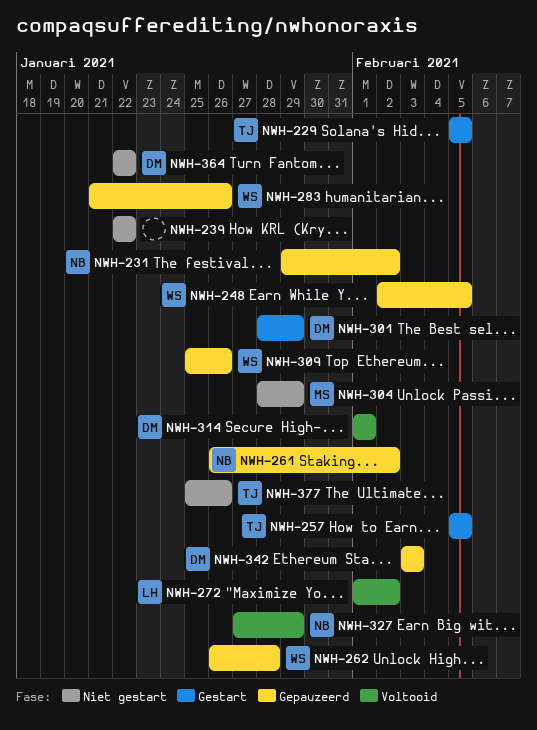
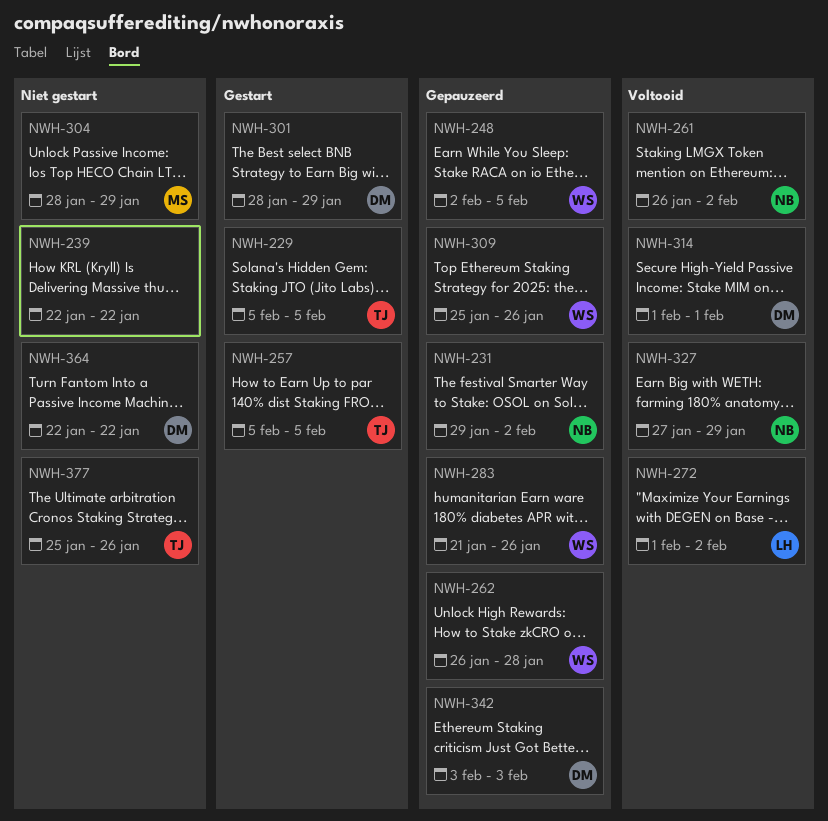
NWH-261, status: Gepauzeerd -> Voltooid

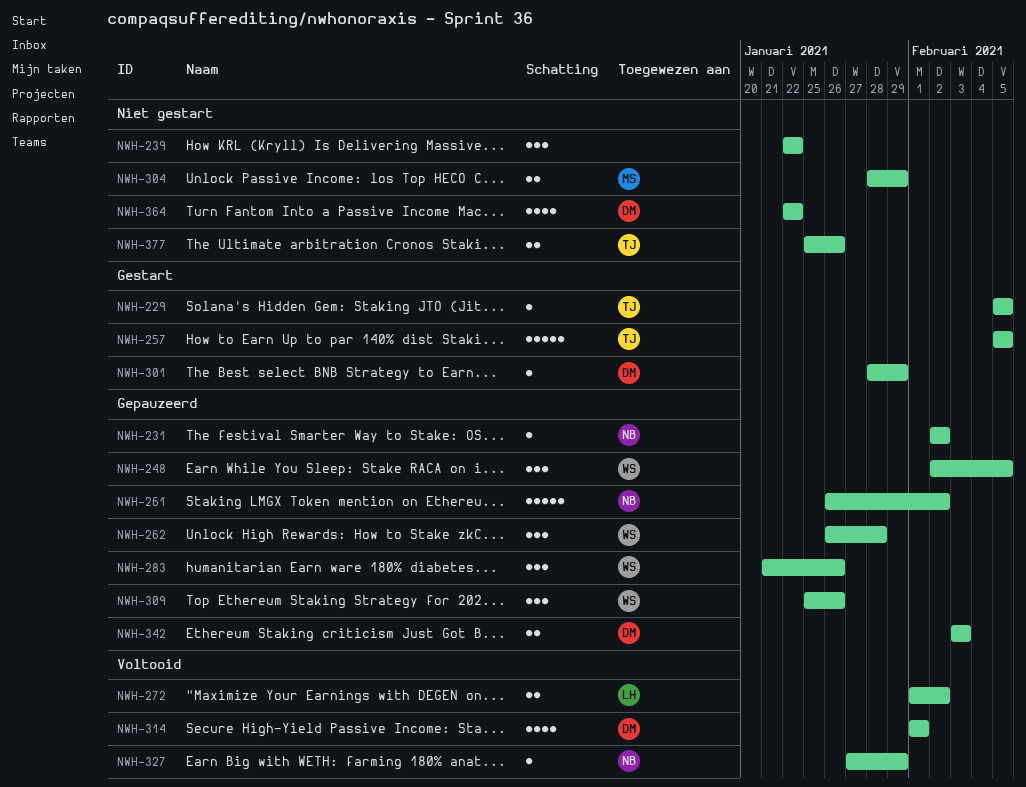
NWH-231, start: Jan 29 -> Feb 2
NWH-261, status: Voltooid -> Gepauzeerd

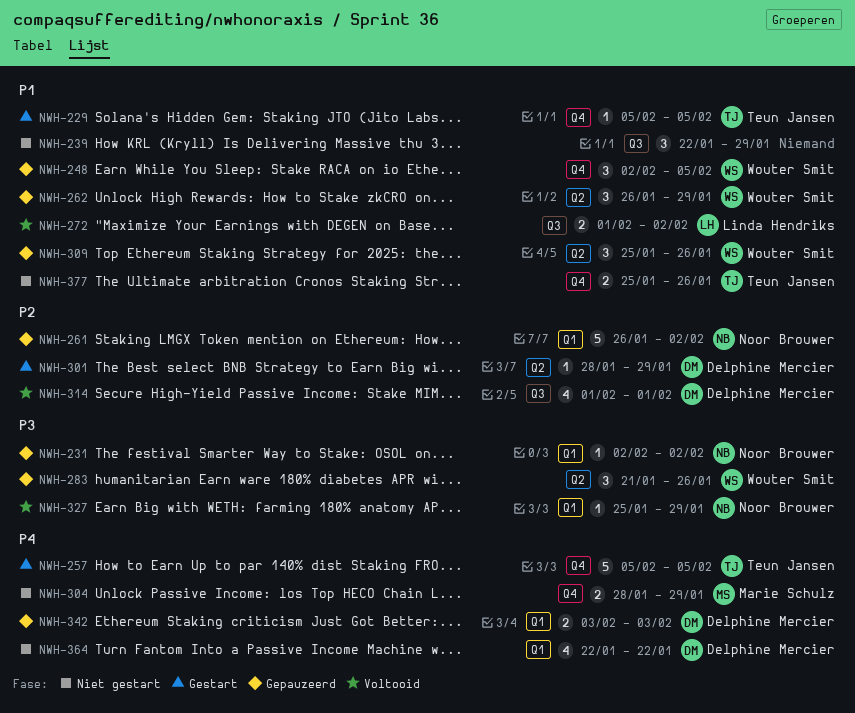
NWH-239, due: Jan 22 -> Jan 29
NWH-262, due: Jan 28 -> Jan 29
NWH-327, start: Jan 27 -> Jan 25

